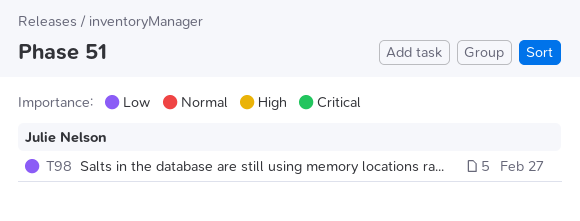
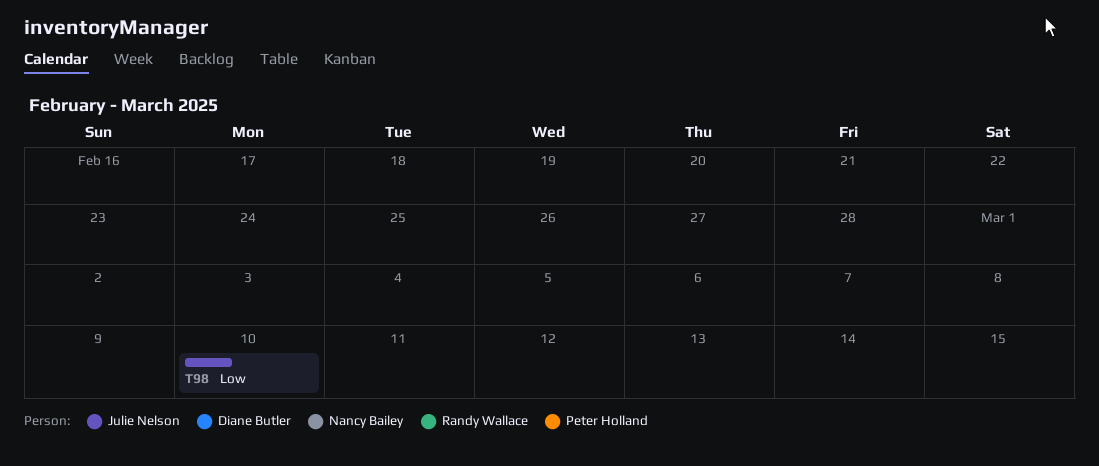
T98, due: Feb 27 -> Mar 10

